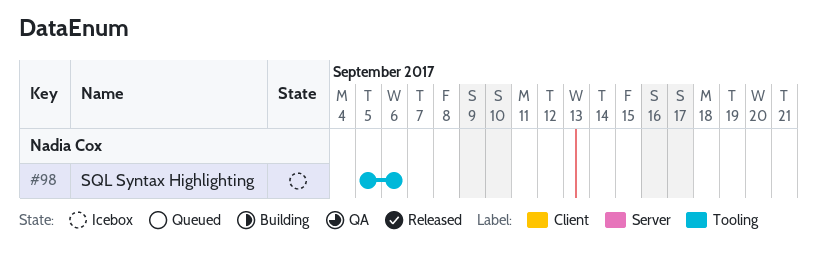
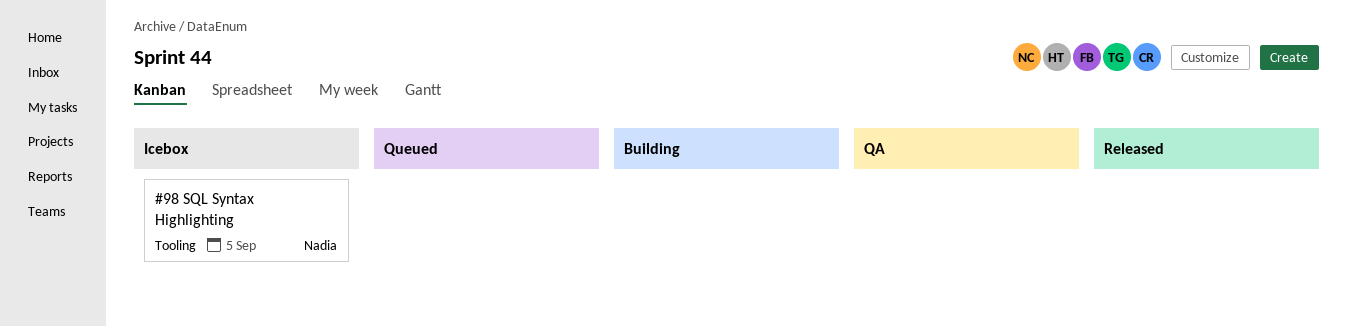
#98, due: Sep 6 -> Sep 5

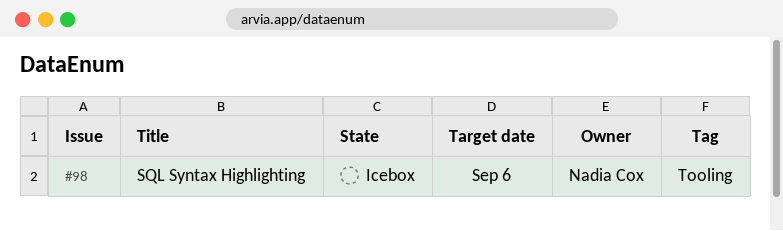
#98, due: Sep 5 -> Sep 6

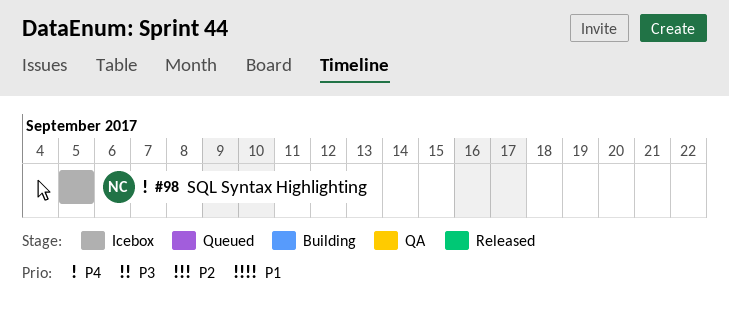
#98, due: Sep 6 -> Sep 5

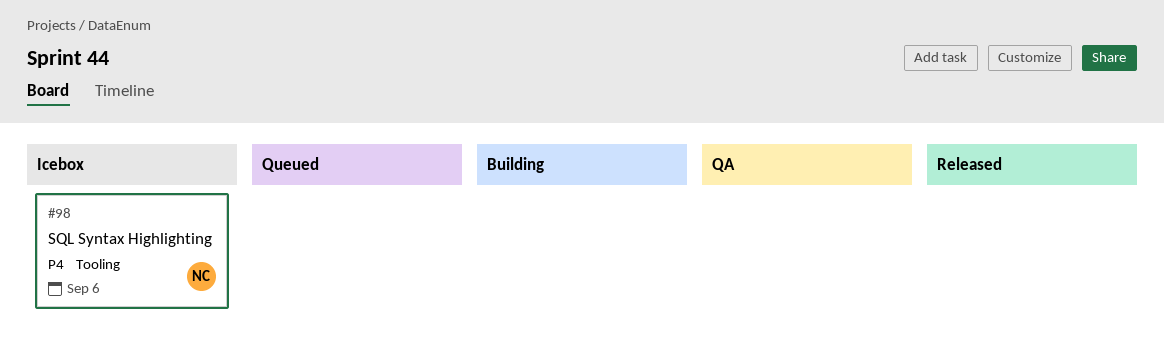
#98, due: Sep 5 -> Sep 6

